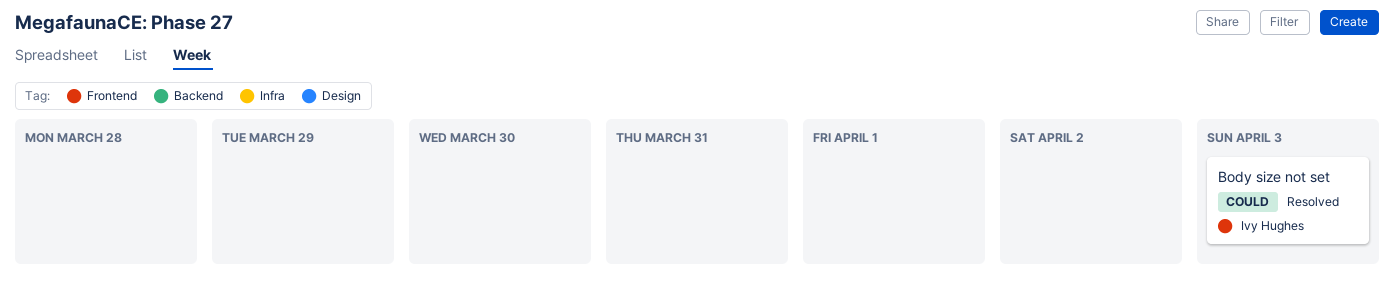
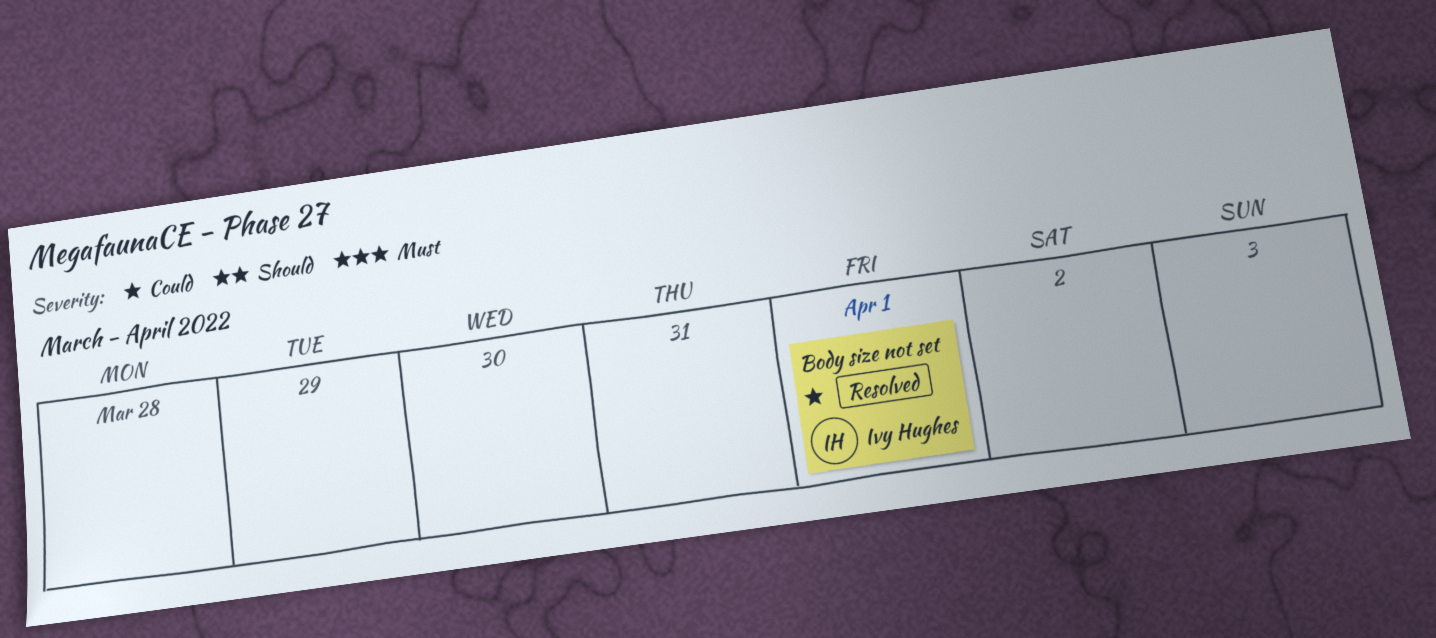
Body size not set, due: Apr 3 -> Apr 1

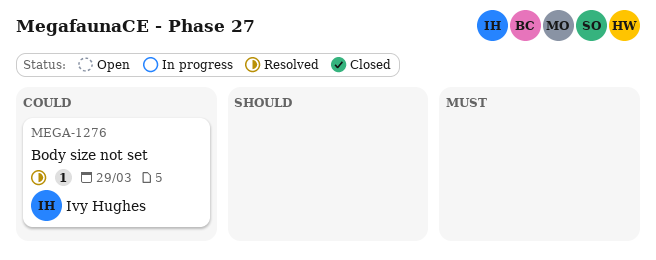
Body size not set, due: Apr 1 -> Mar 29

